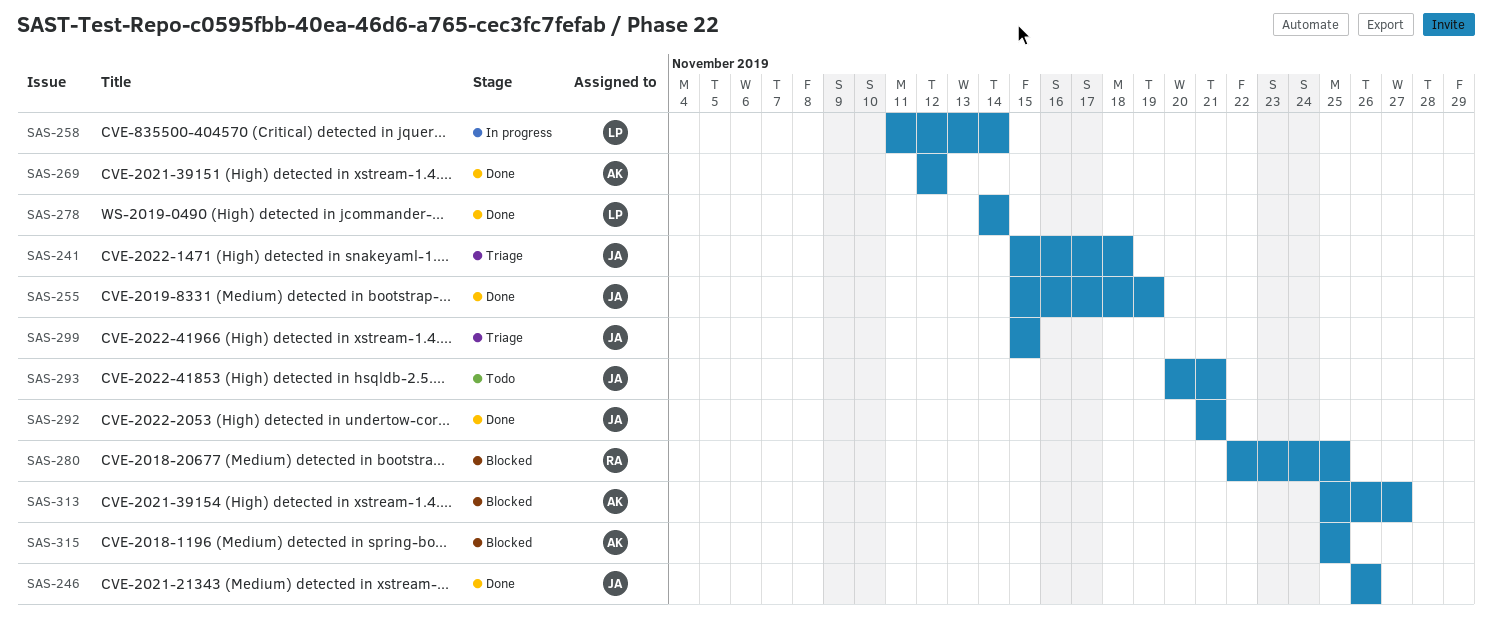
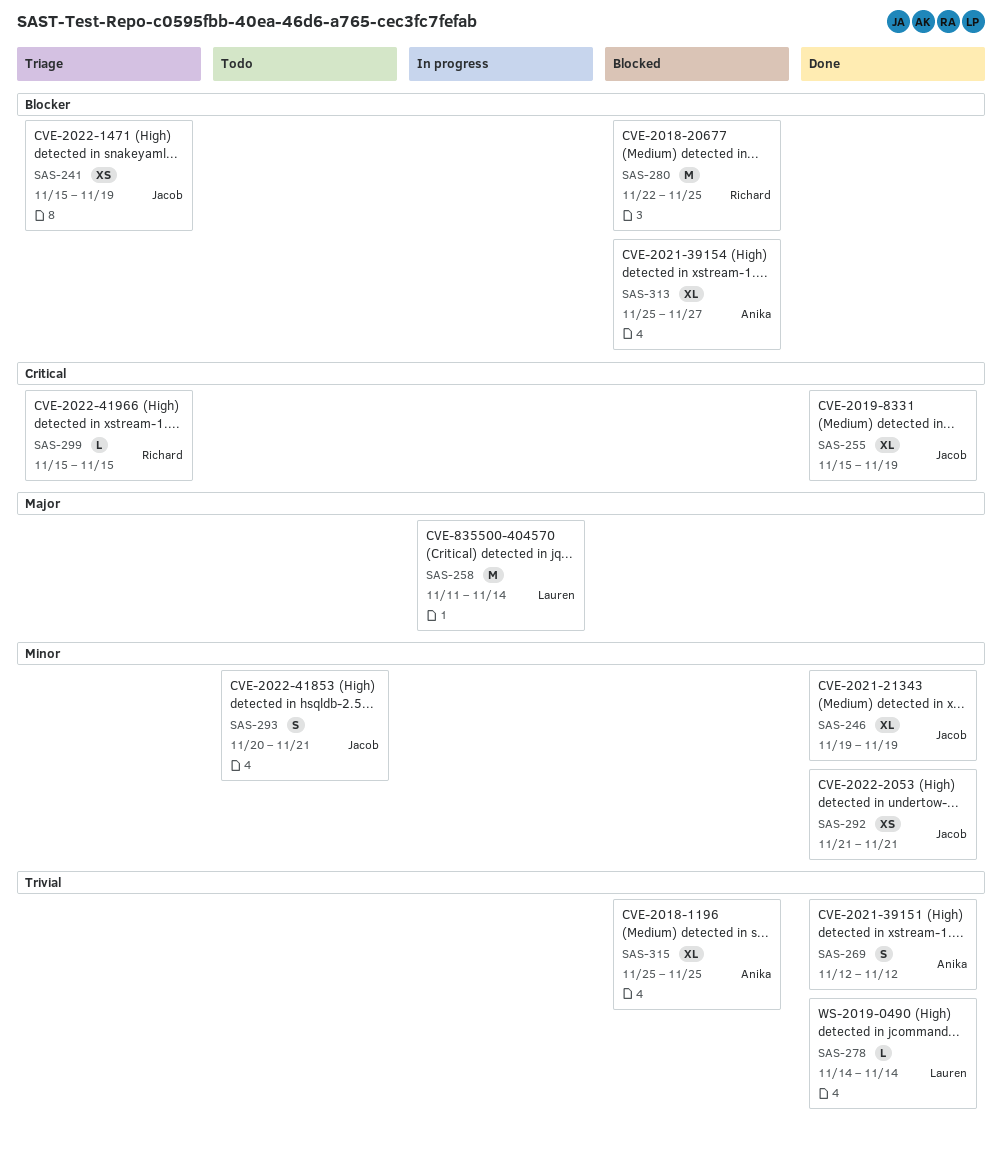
SAS-241, due: Nov 18 -> Nov 19
SAS-246, start: Nov 26 -> Nov 19
SAS-246, due: Nov 26 -> Nov 19
SAS-299, owner: Jacob -> Richard

